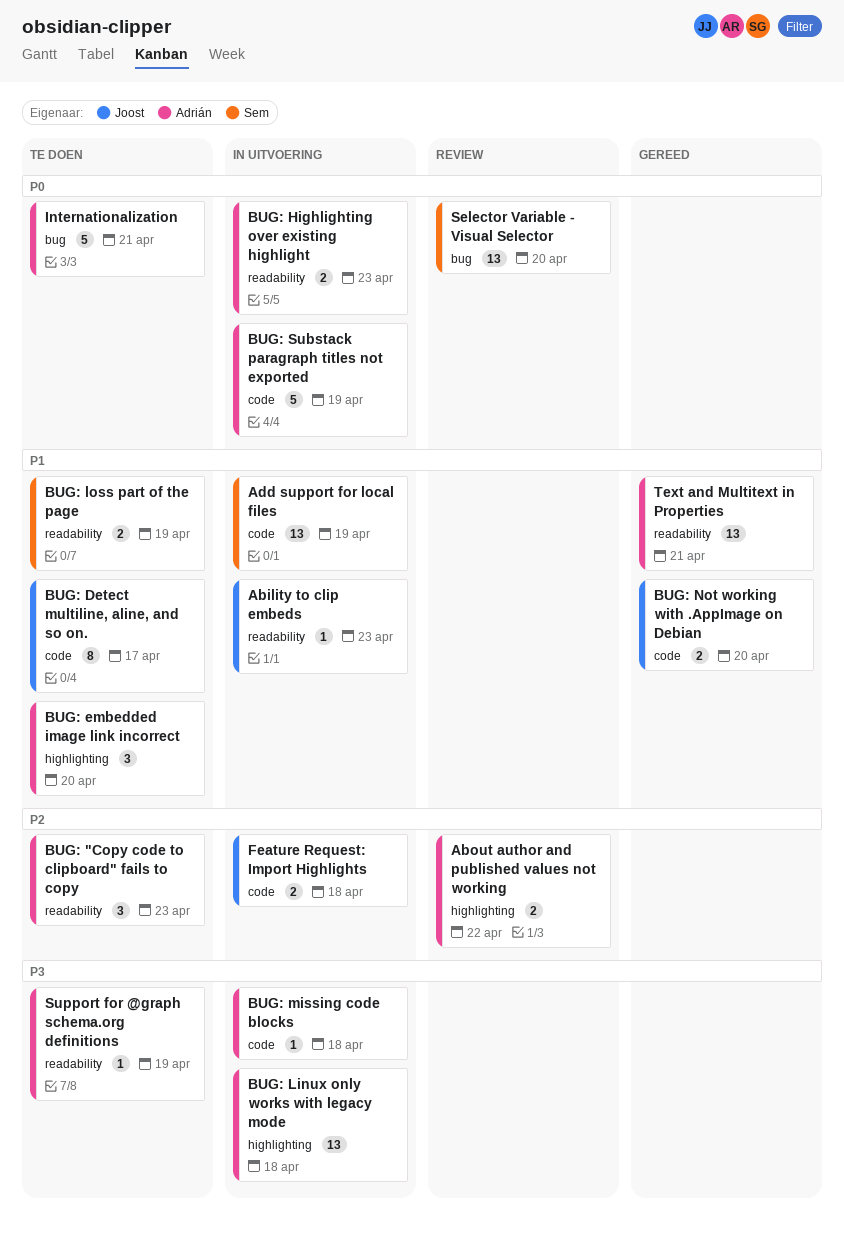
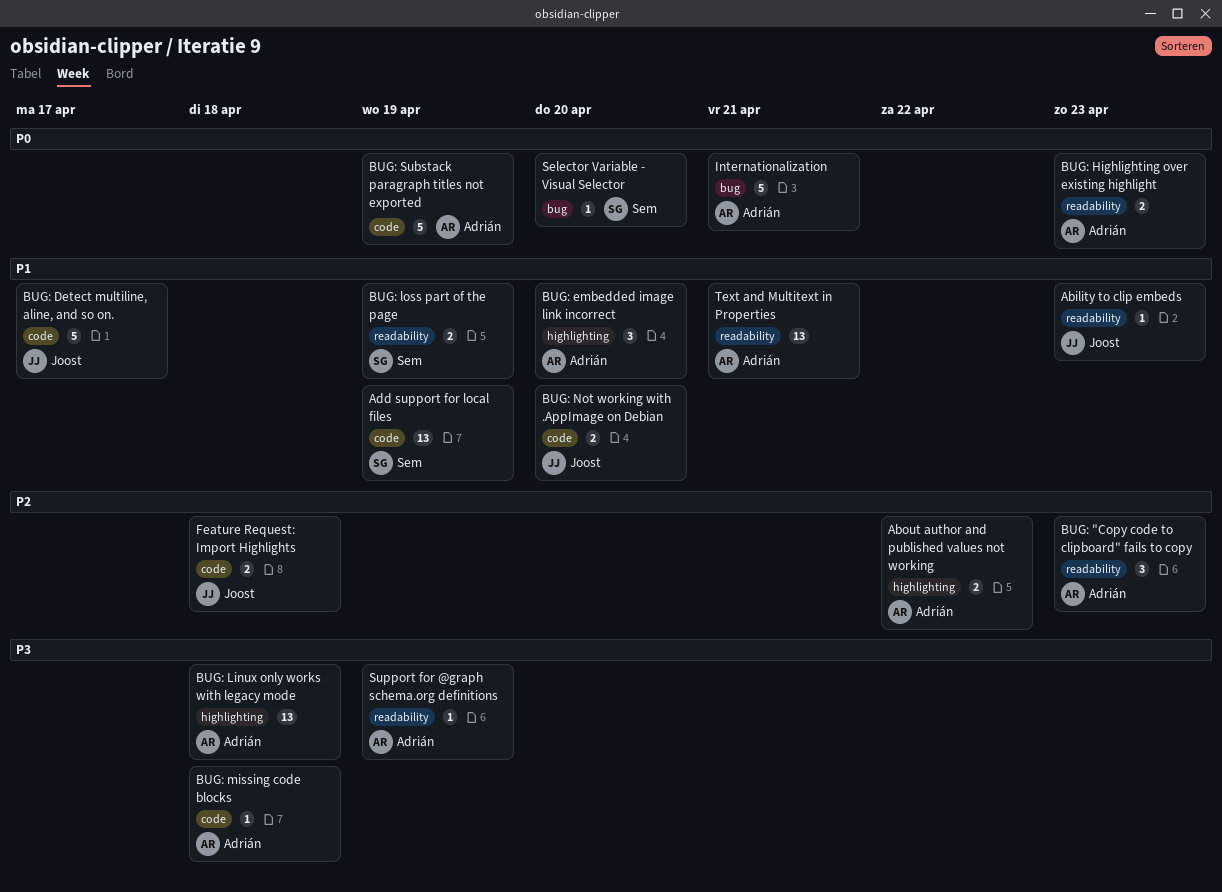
BUG: Detect multiline, aline, and so on., estimate: 8 -> 5
Selector Variable - Visual Selector, estimate: 13 -> 1

